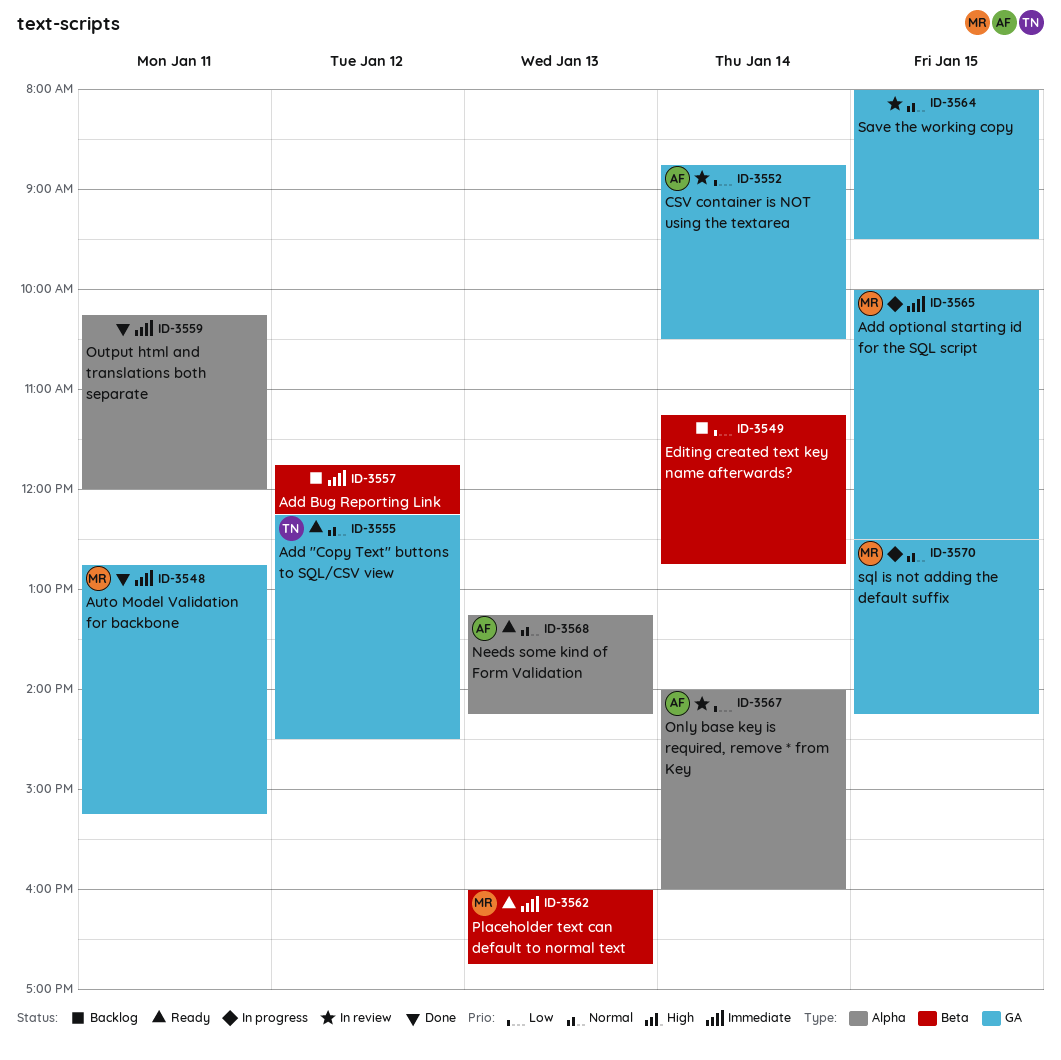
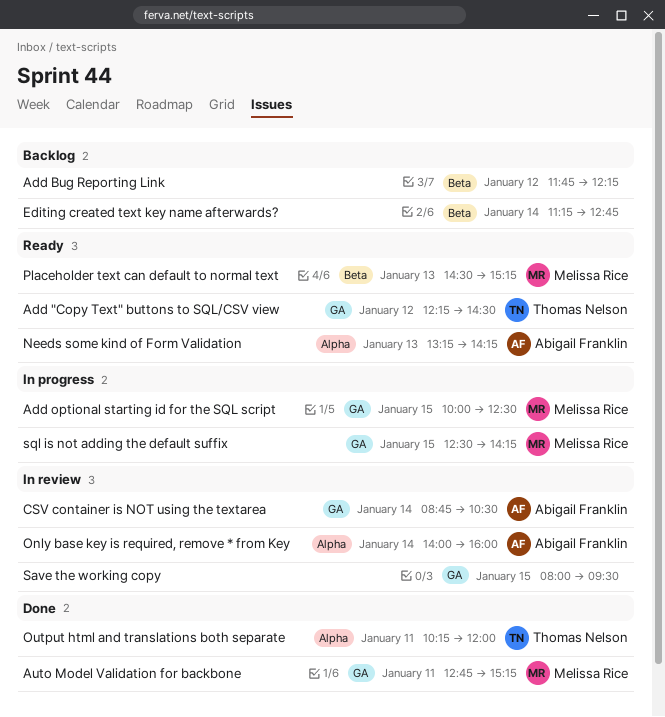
Output html and translations both separate, owner: none -> Thomas Nelson
Placeholder text can default to normal text, begins: 16:00 -> 14:30
Placeholder text can default to normal text, ends: 16:45 -> 15:15

